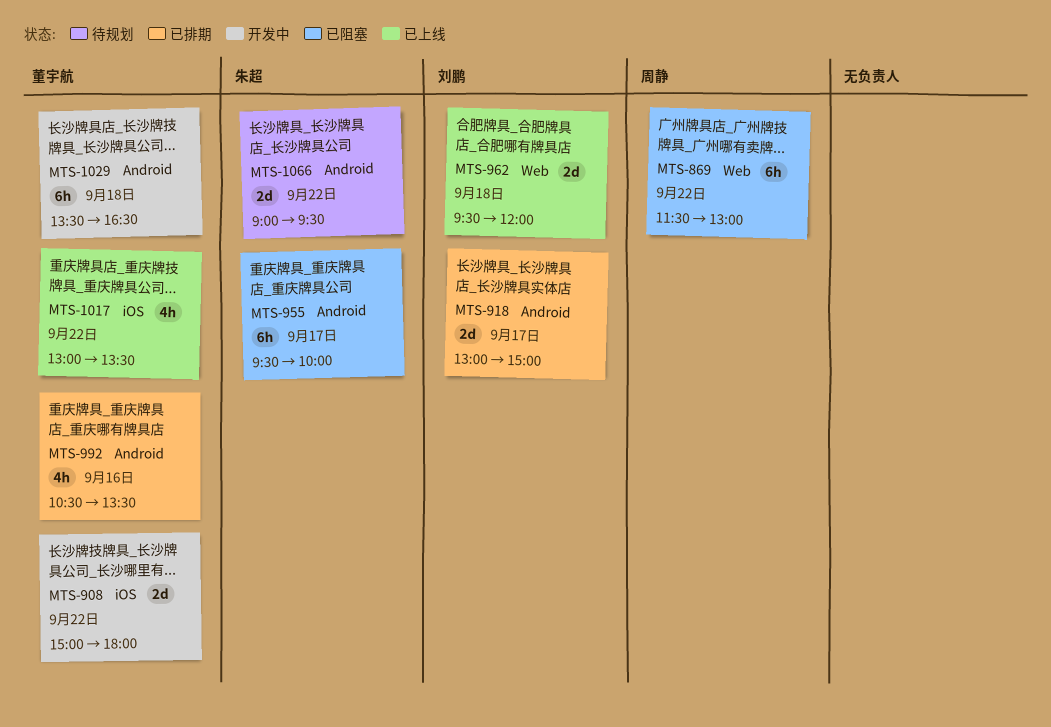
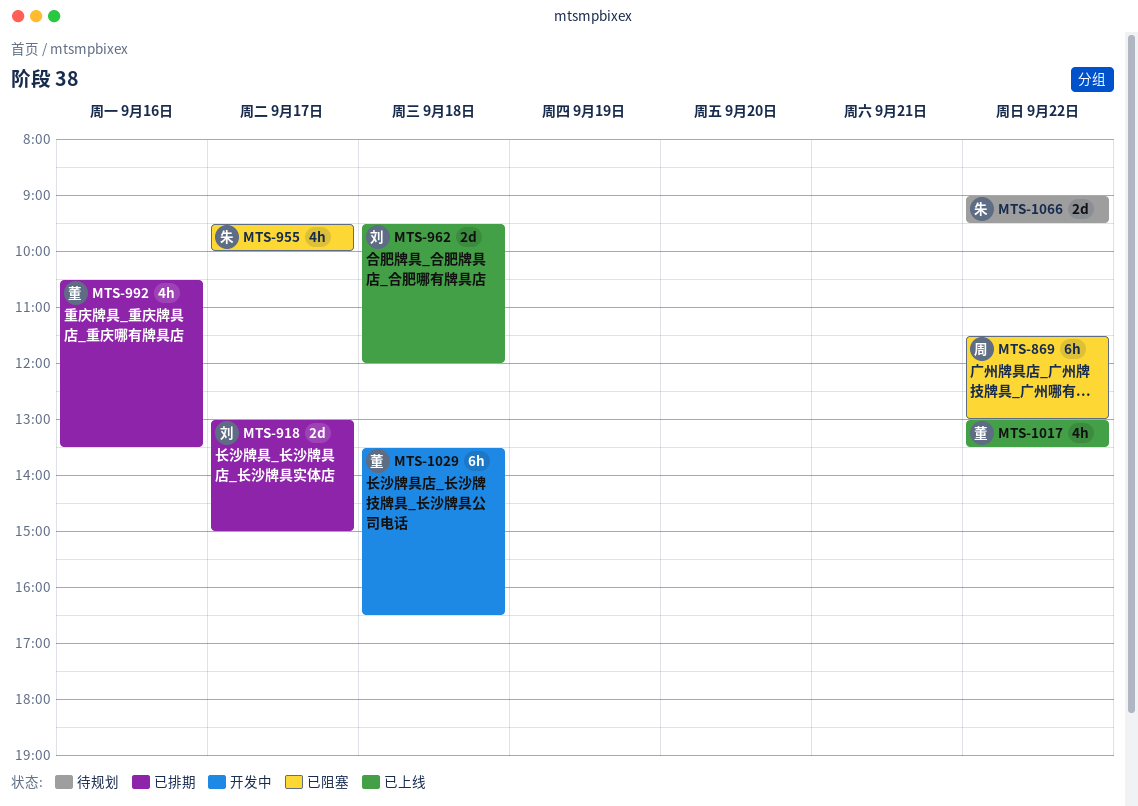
MTS-908: present -> none
MTS-955, estimate: 6h -> 4h

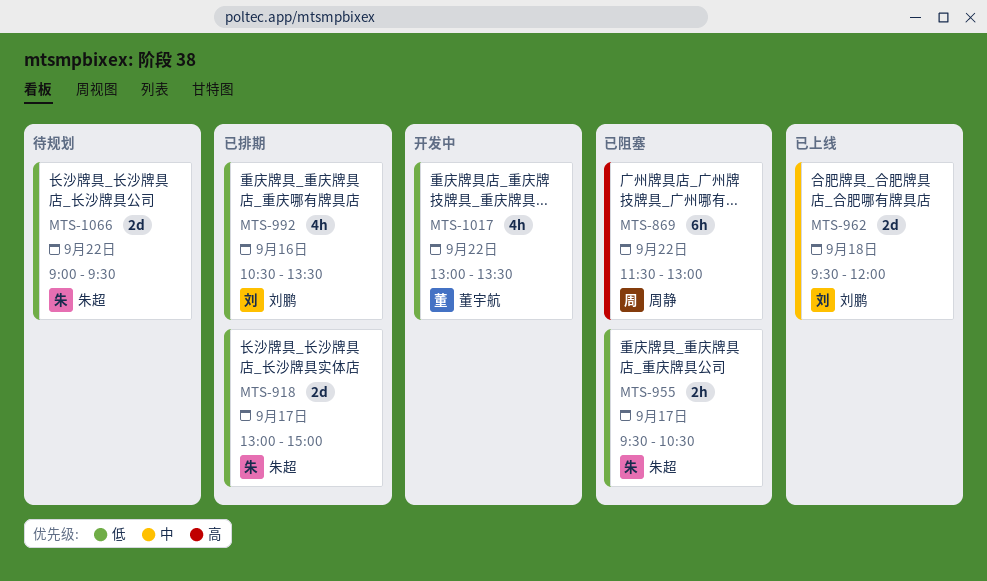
MTS-918, owner: 刘鹏 -> 朱超
MTS-955, estimate: 4h -> 2h
MTS-955, ends: 10:00 -> 10:30
MTS-992, owner: 董宇航 -> 刘鹏
MTS-1017, status: 已上线 -> 开发中
MTS-1029: present -> none

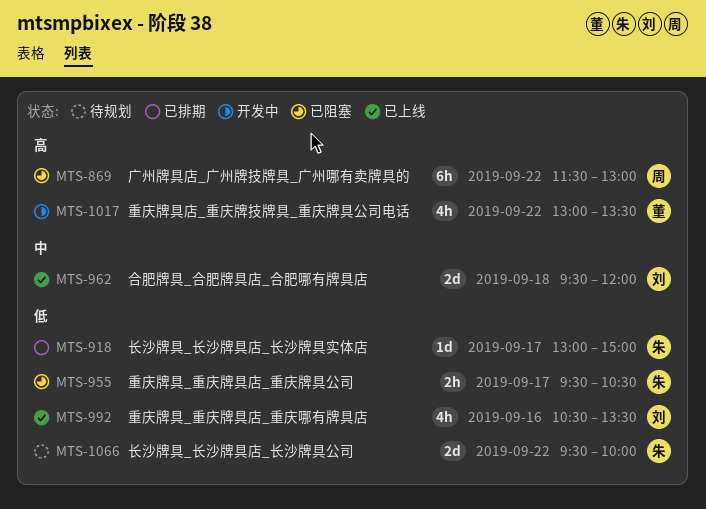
MTS-918, estimate: 2d -> 1d
MTS-992, status: 已排期 -> 已上线
MTS-1017, priority: 低 -> 高
MTS-1066, begins: 09:00 -> 09:30
MTS-1066, ends: 09:30 -> 10:00

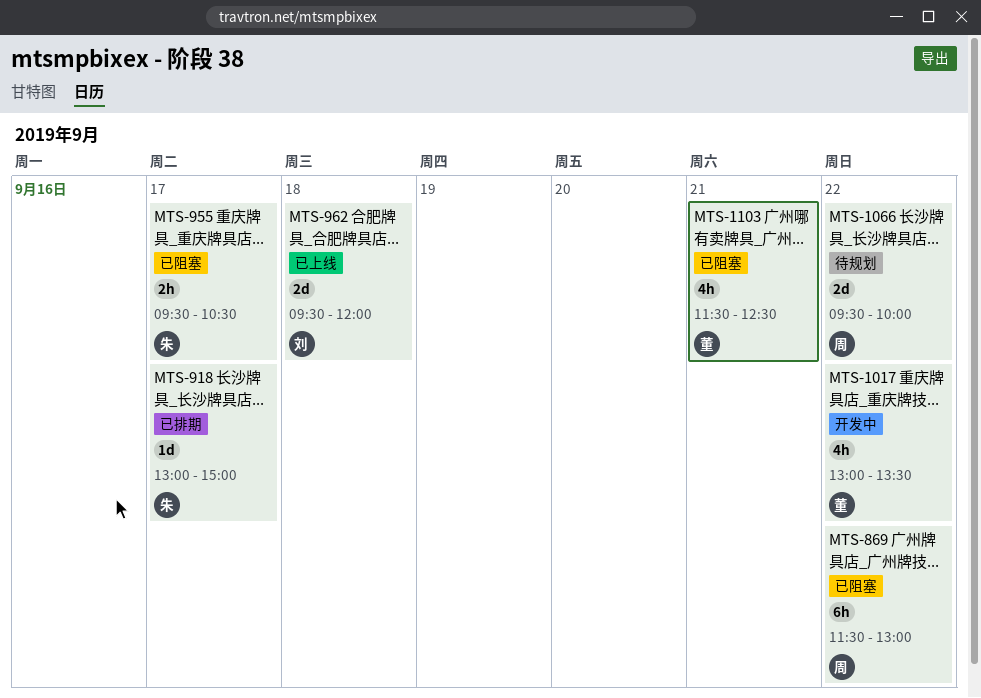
MTS-992: present -> none
MTS-1066, owner: 朱 -> 周
MTS-1103: none -> present

